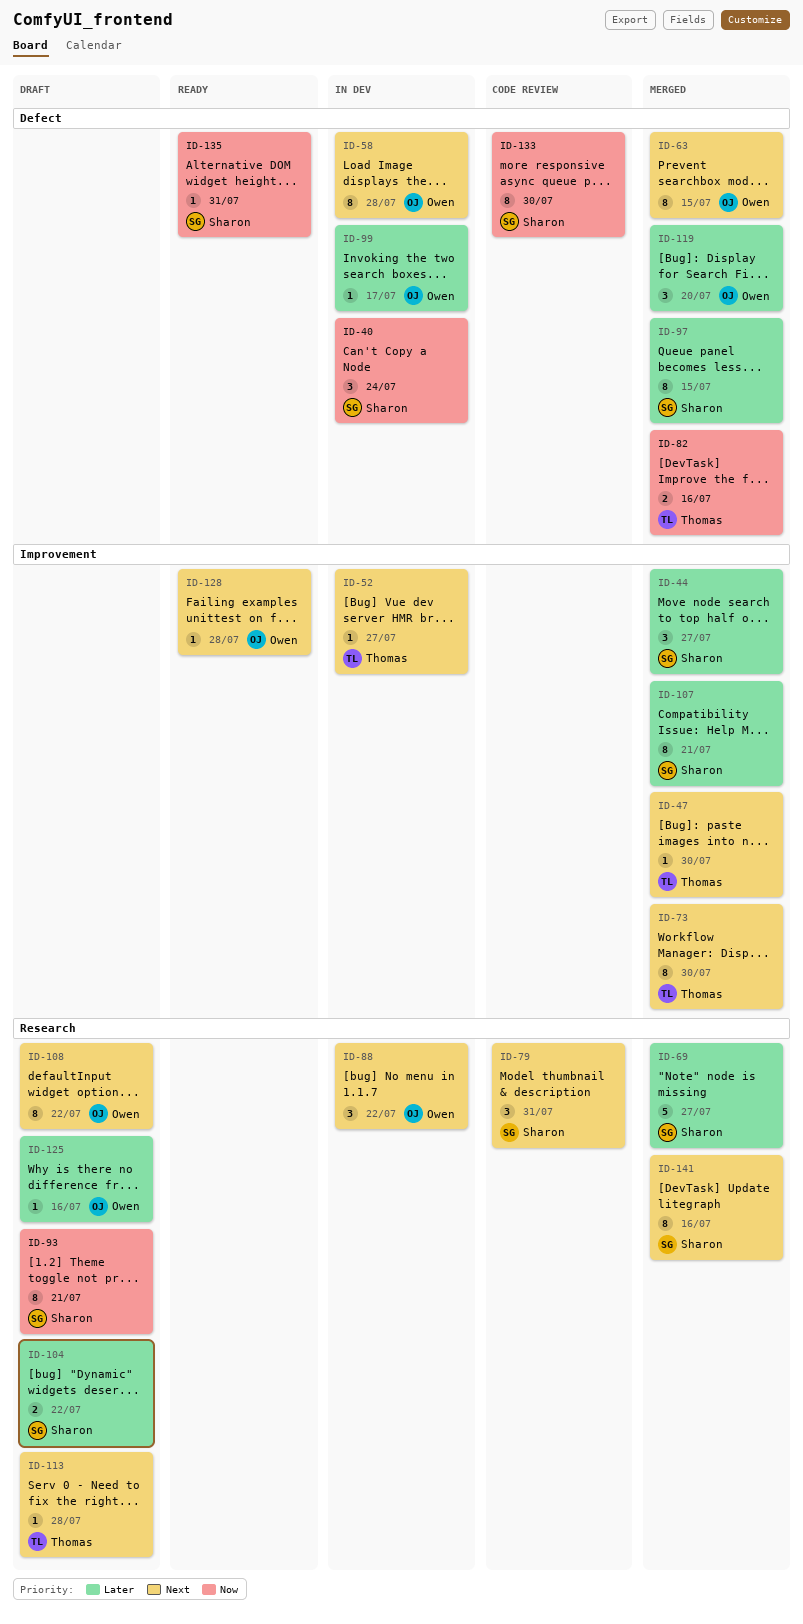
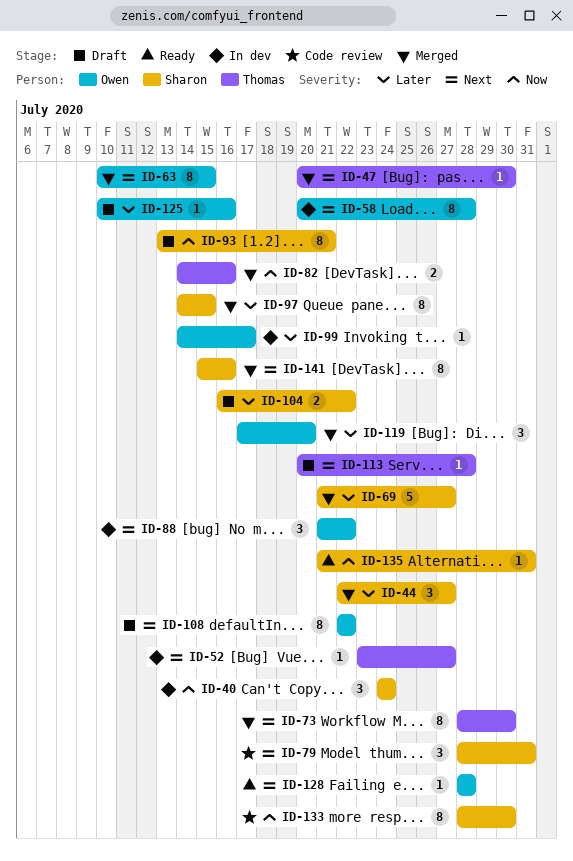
ID-107: present -> none

